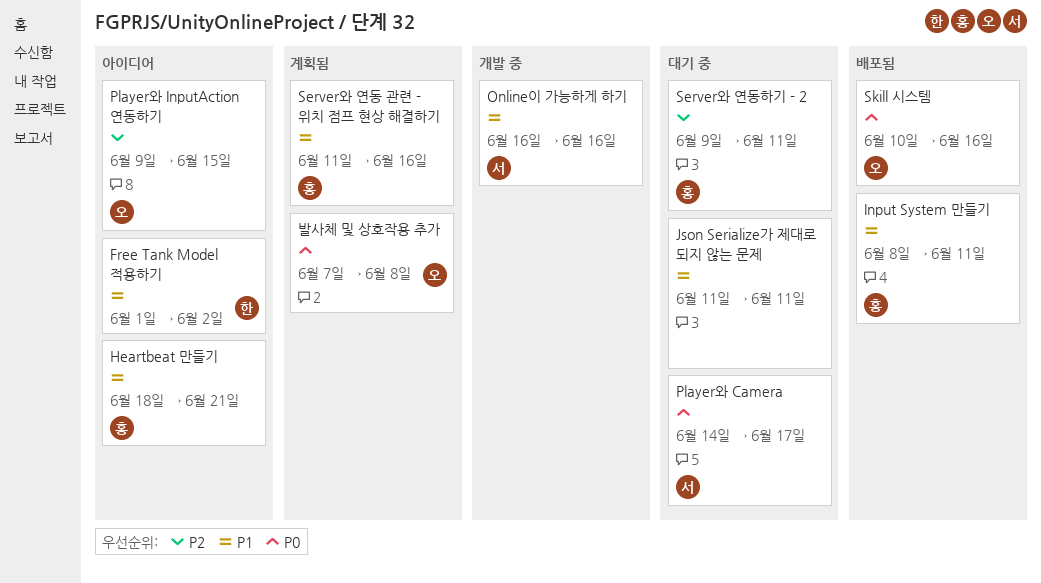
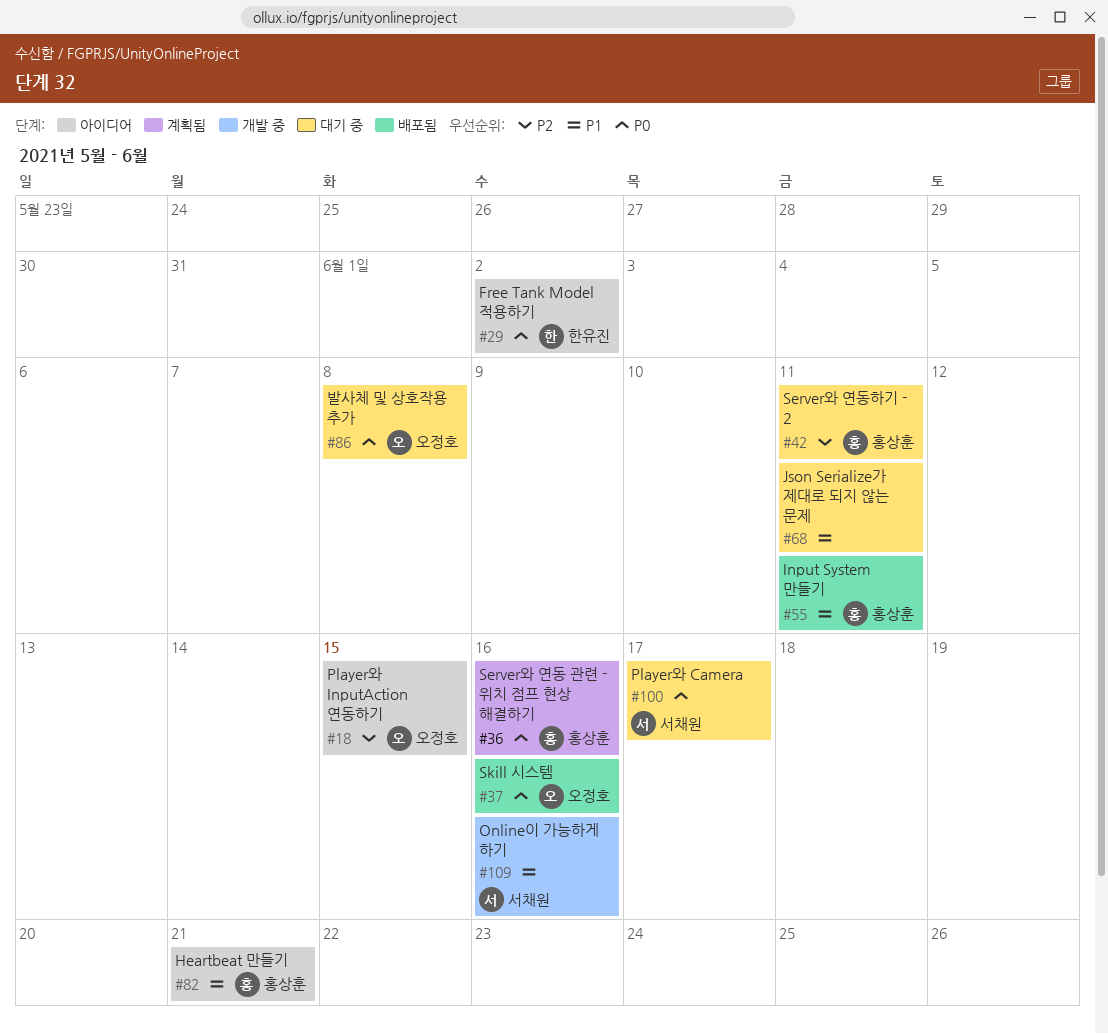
Free Tank Model 적용하기, priority: P1 -> P0
Server와 연동 관련 - 위치 점프 현상 해결하기, priority: P1 -> P0
발사체 및 상호작용 추가, status: 계획됨 -> 대기 중

